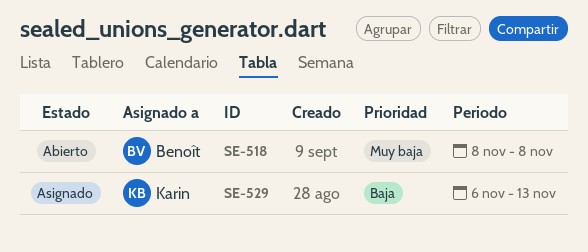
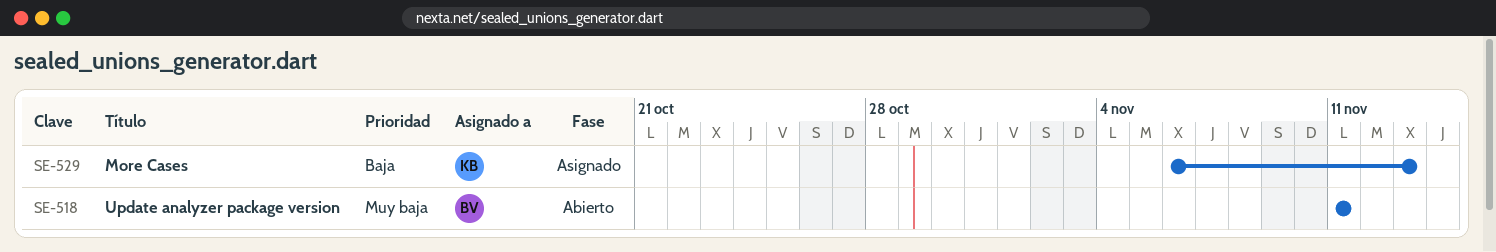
SE-518, start: Nov 8 -> Nov 11
SE-518, due: Nov 8 -> Nov 11

